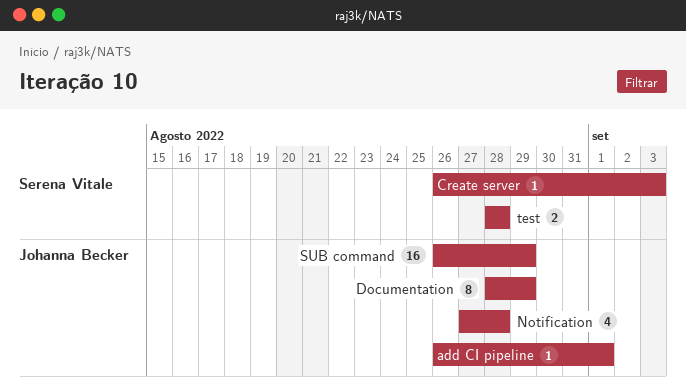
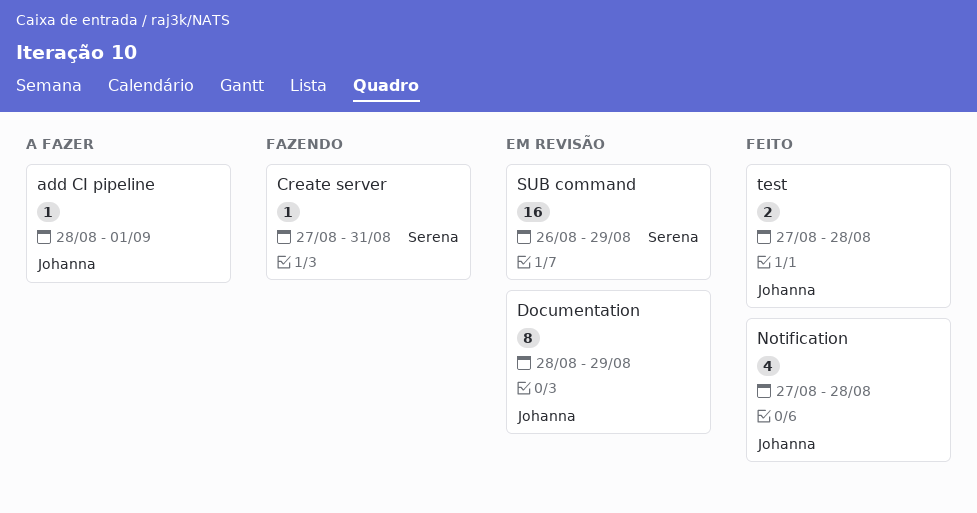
add CI pipeline, start: Aug 26 -> Aug 28
Create server, start: Aug 26 -> Aug 27
Create server, due: Sep 3 -> Aug 31
SUB command, owner: Johanna Becker -> Serena Vitale
test, owner: Serena Vitale -> Johanna Becker
test, start: Aug 28 -> Aug 27

